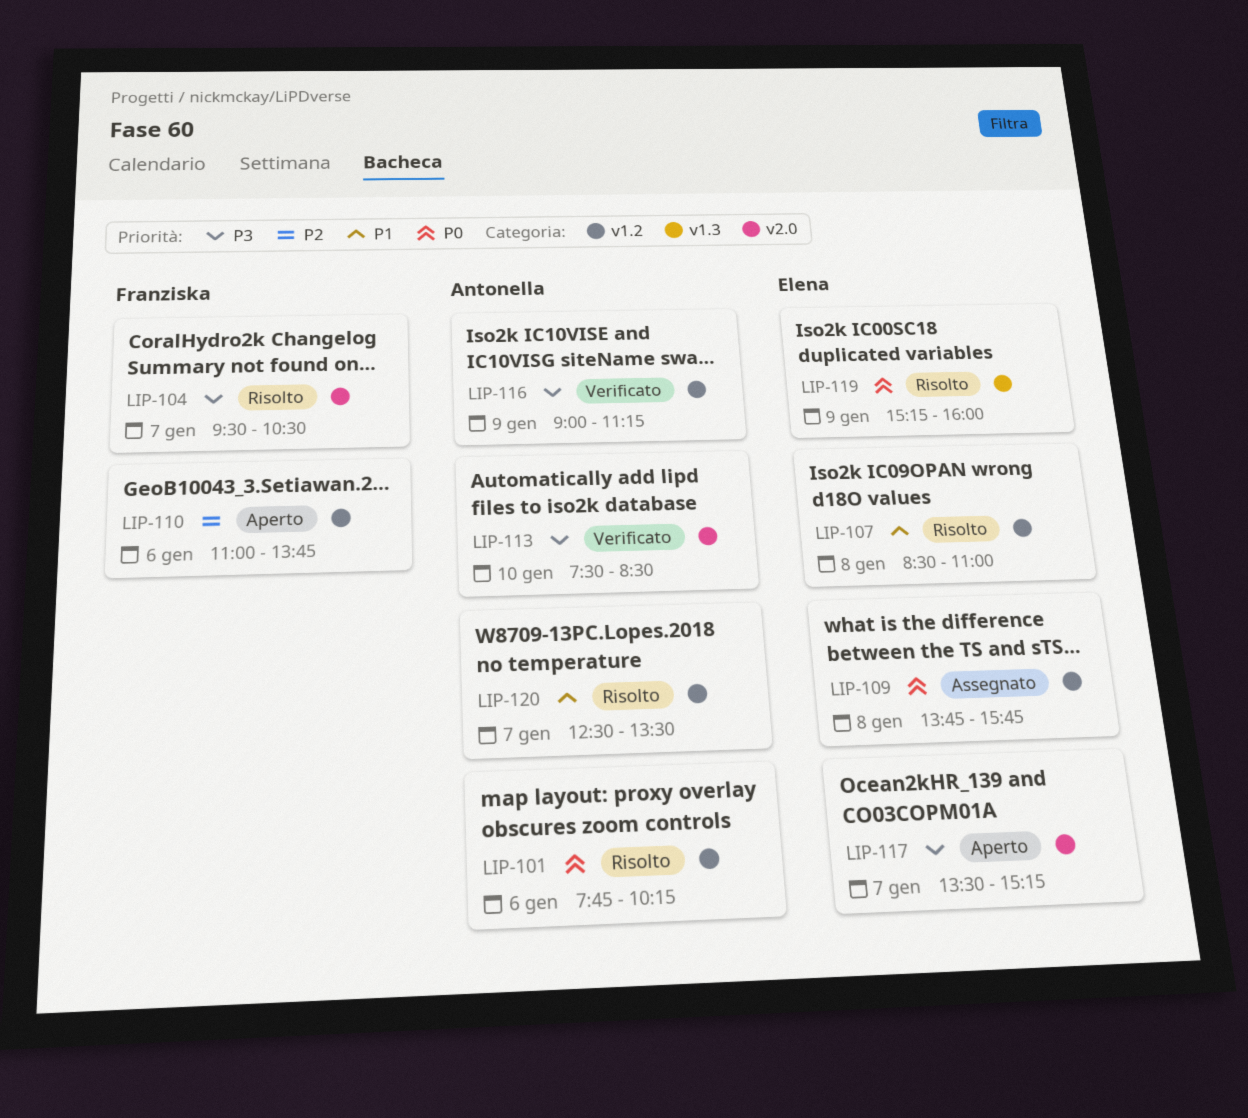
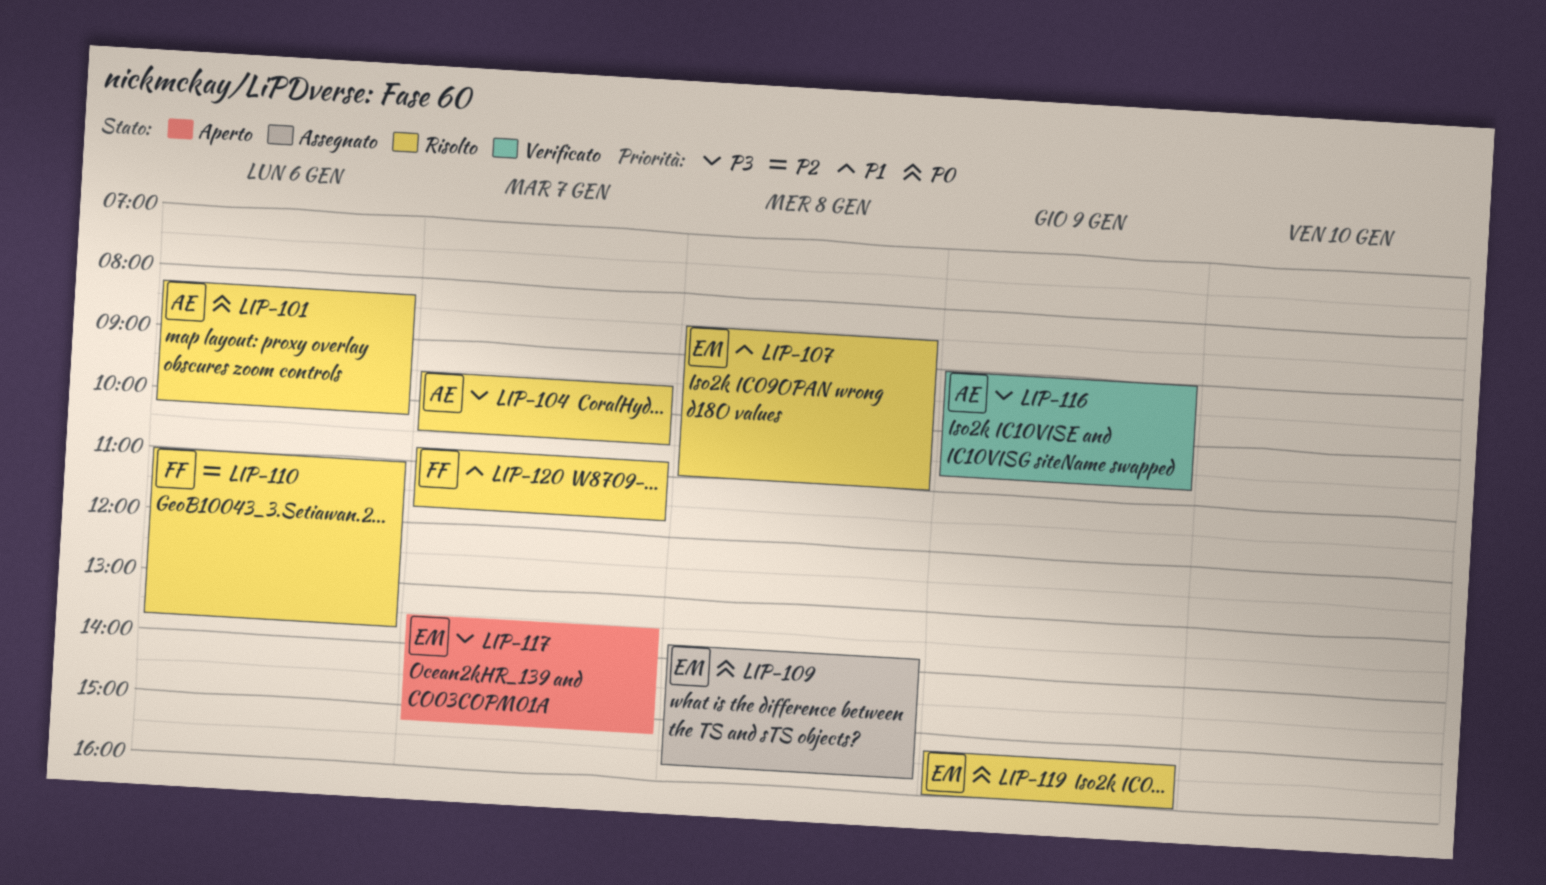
LIP-101, begins: 07:45 -> 08:15
LIP-104, owner: Franziska -> Antonella
LIP-110, status: Aperto -> Risolto
LIP-113: present -> none
LIP-116, ends: 11:15 -> 10:45
LIP-120, owner: Antonella -> Franziska
LIP-120, begins: 12:30 -> 10:45
LIP-120, ends: 13:30 -> 11:45

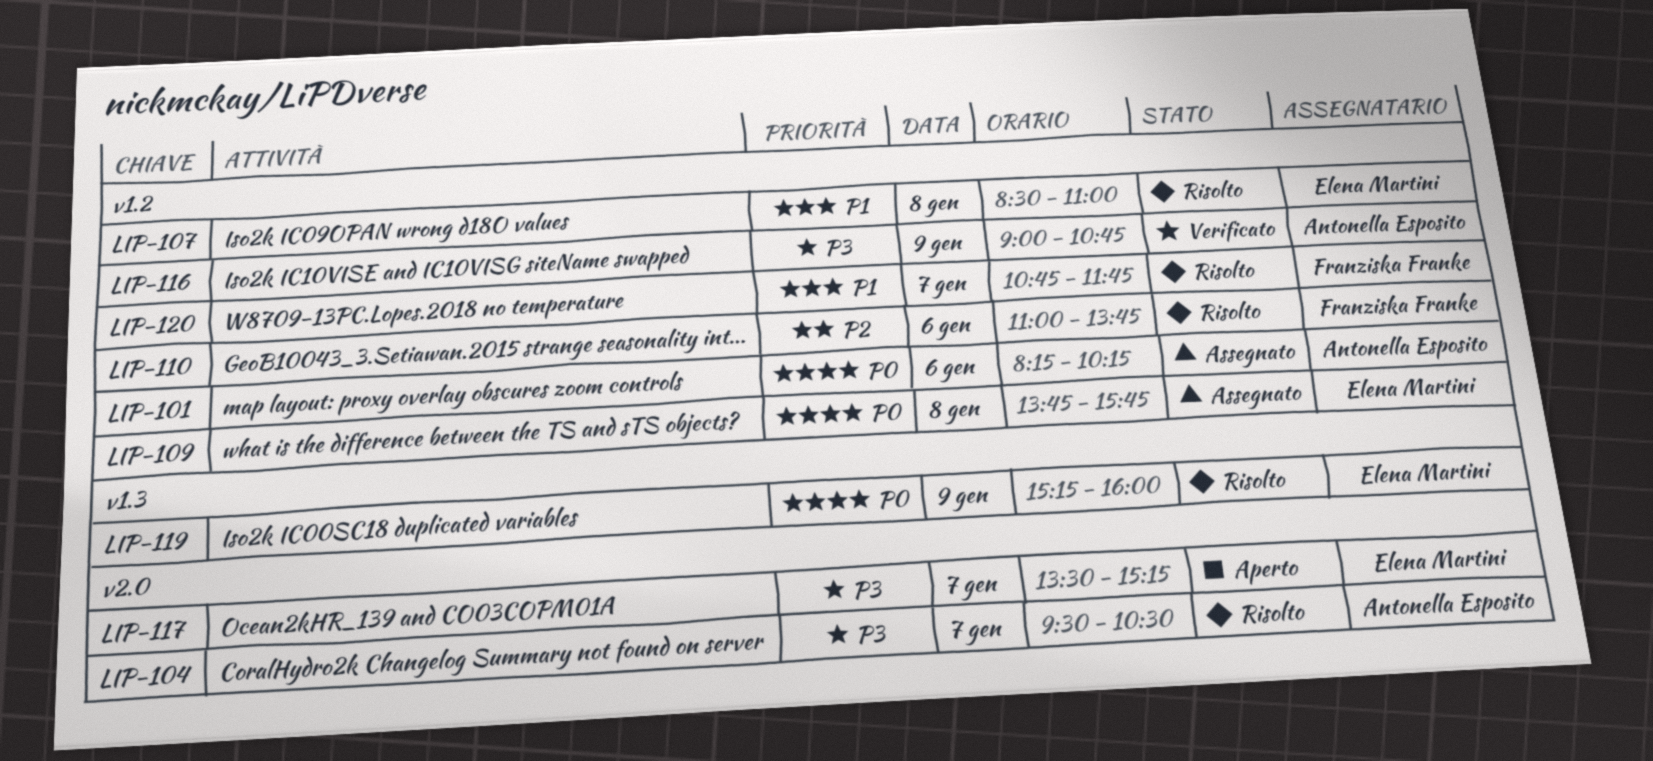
LIP-101, status: Risolto -> Assegnato

